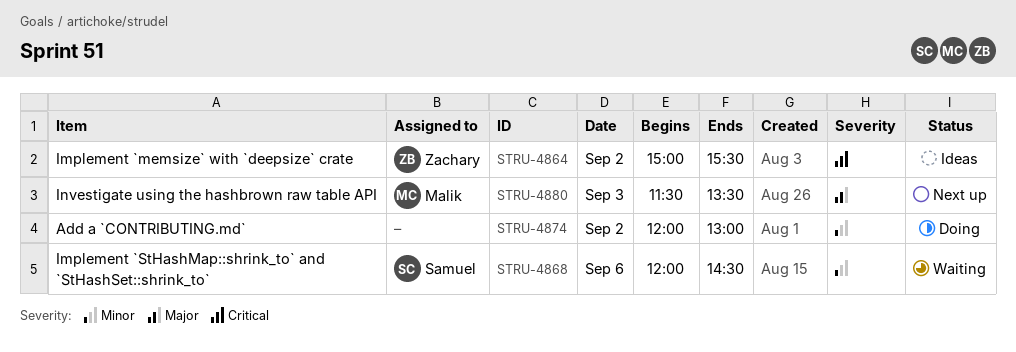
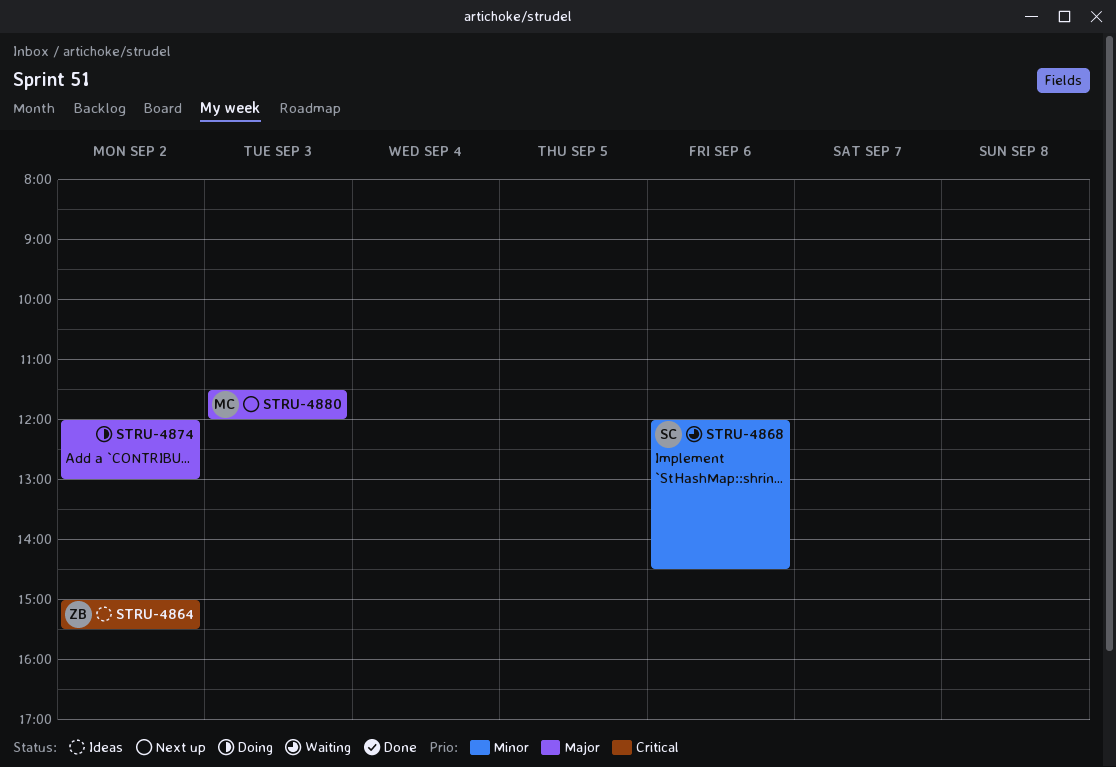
STRU-4874, priority: Minor -> Major
STRU-4880, ends: 13:30 -> 12:00

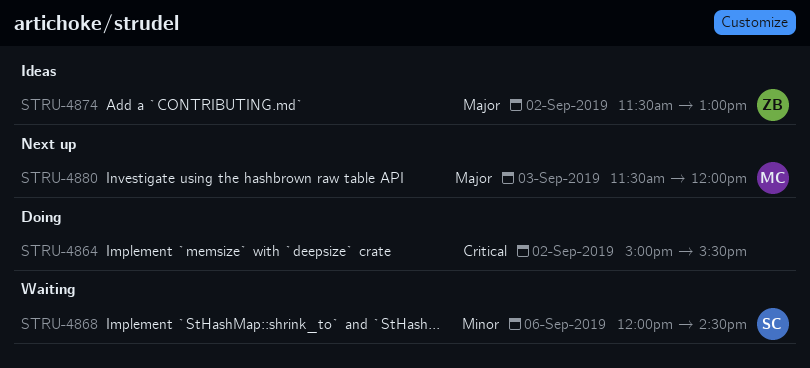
STRU-4864, status: Ideas -> Doing
STRU-4864, owner: ZB -> none
STRU-4874, status: Doing -> Ideas
STRU-4874, owner: none -> ZB
STRU-4874, begins: 12:00 -> 11:30

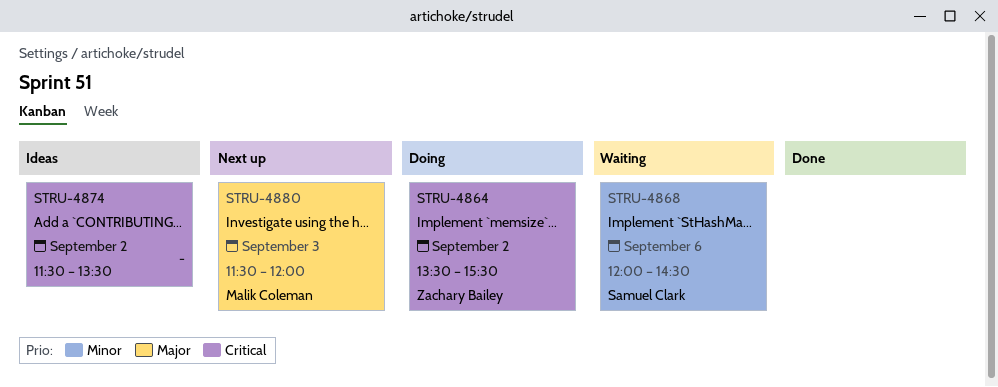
STRU-4864, owner: none -> Zachary Bailey
STRU-4864, begins: 15:00 -> 13:30
STRU-4874, owner: Zachary Bailey -> none
STRU-4874, priority: Major -> Critical
STRU-4874, ends: 13:00 -> 13:30

